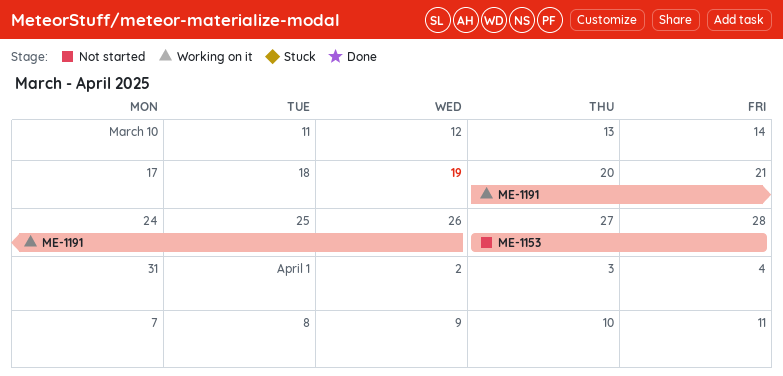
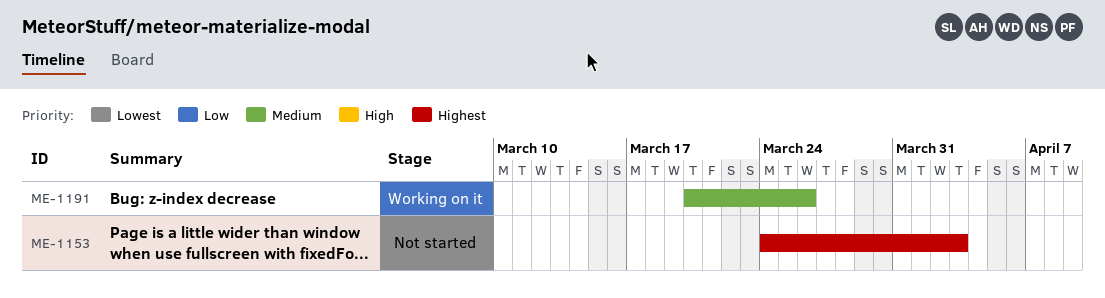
ME-1153, start: Mar 27 -> Mar 24
ME-1153, due: Mar 28 -> Apr 3

